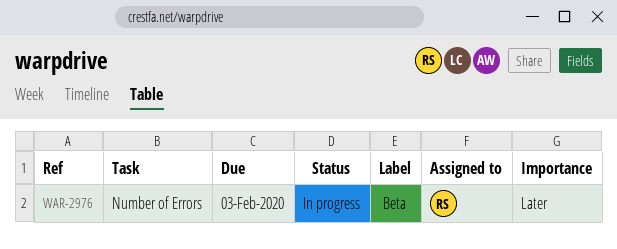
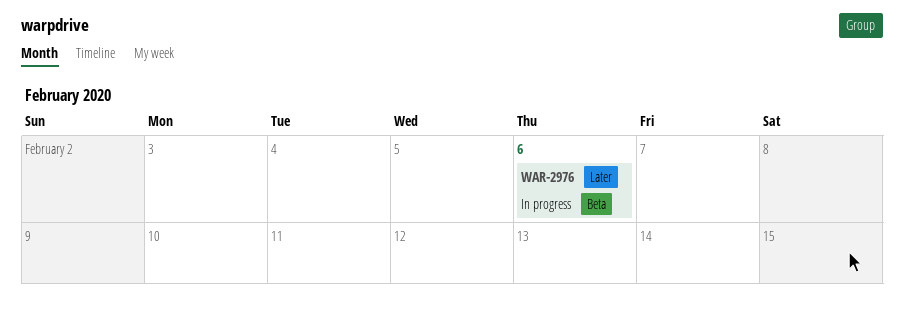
WAR-2976, due: Feb 3 -> Feb 6

